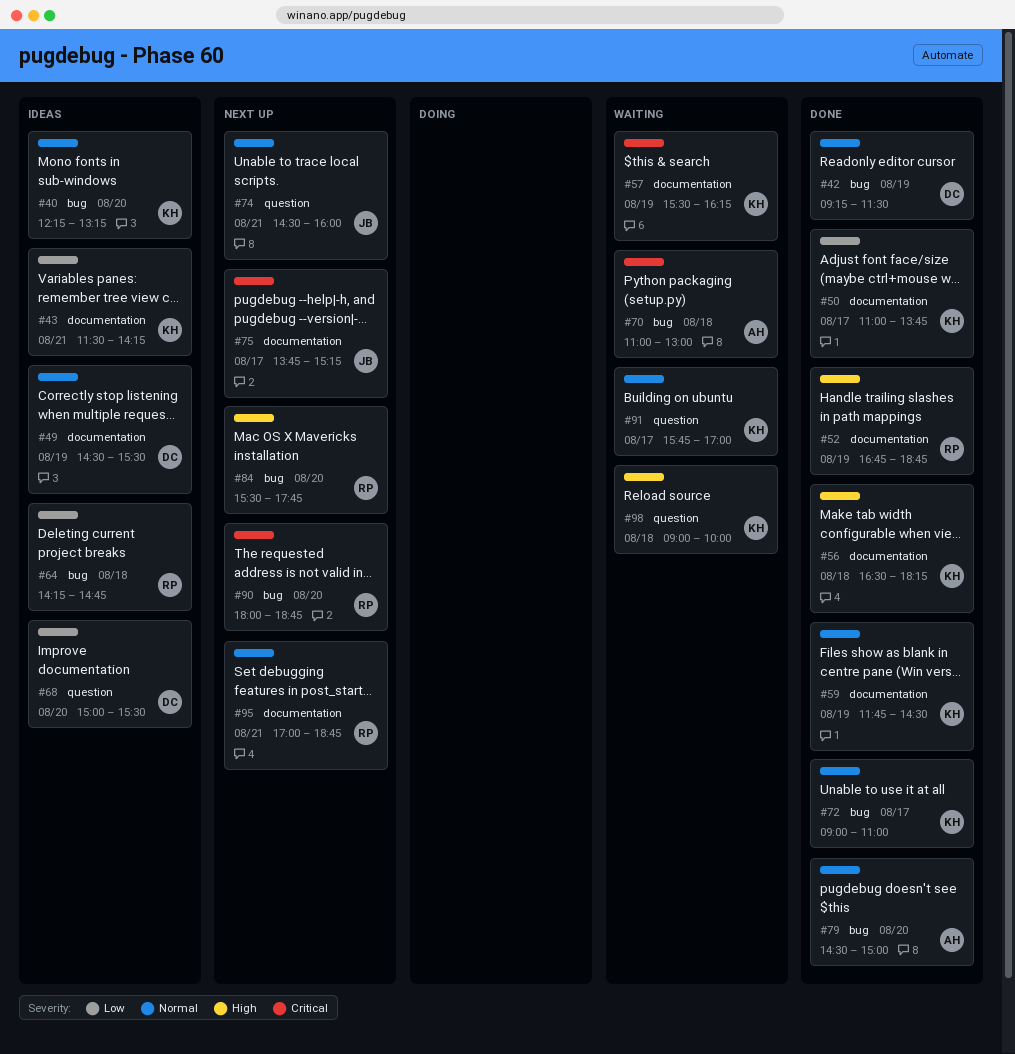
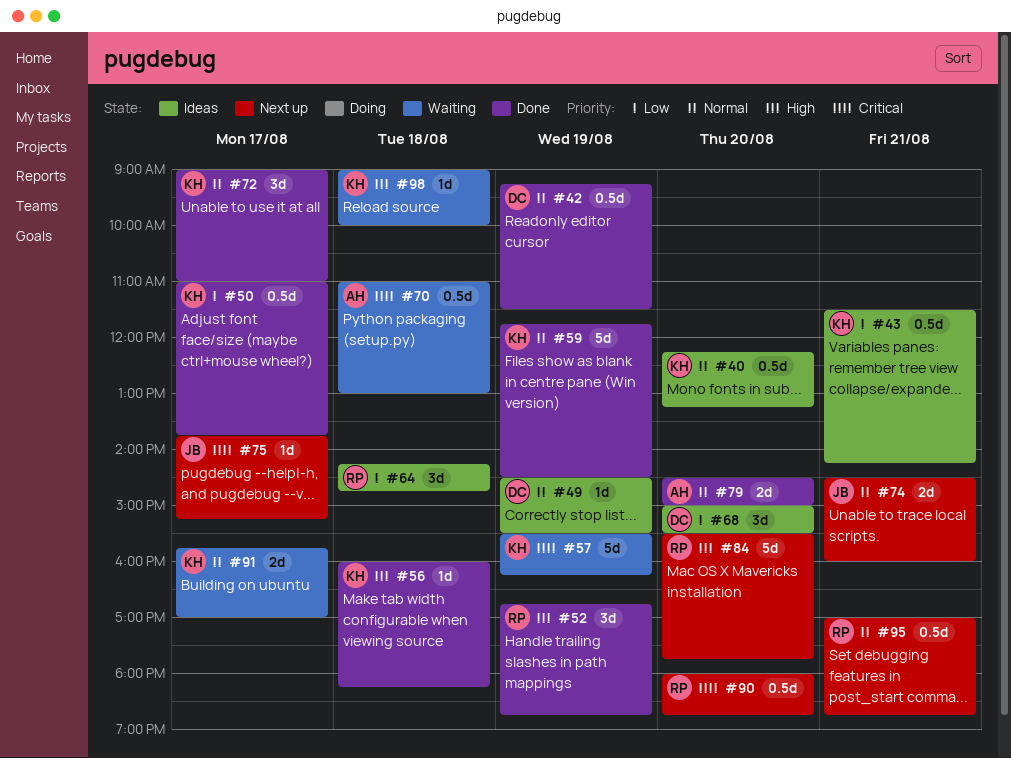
#56, begins: 16:30 -> 16:00

